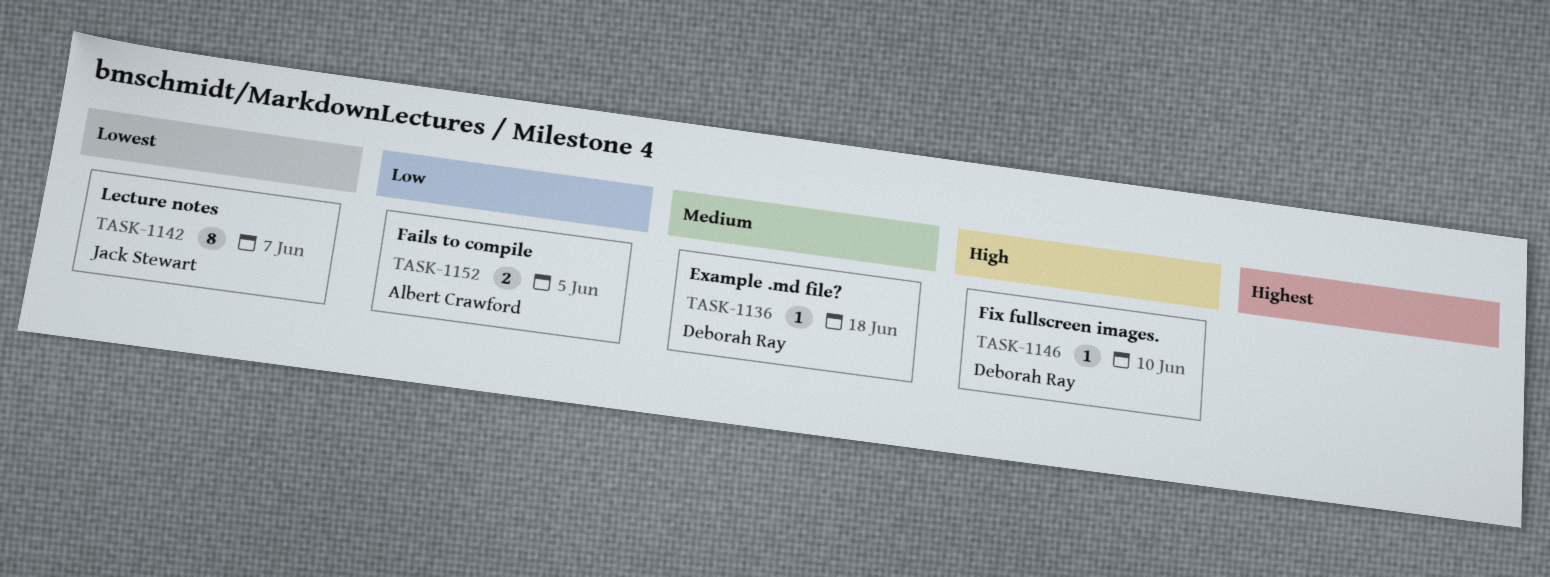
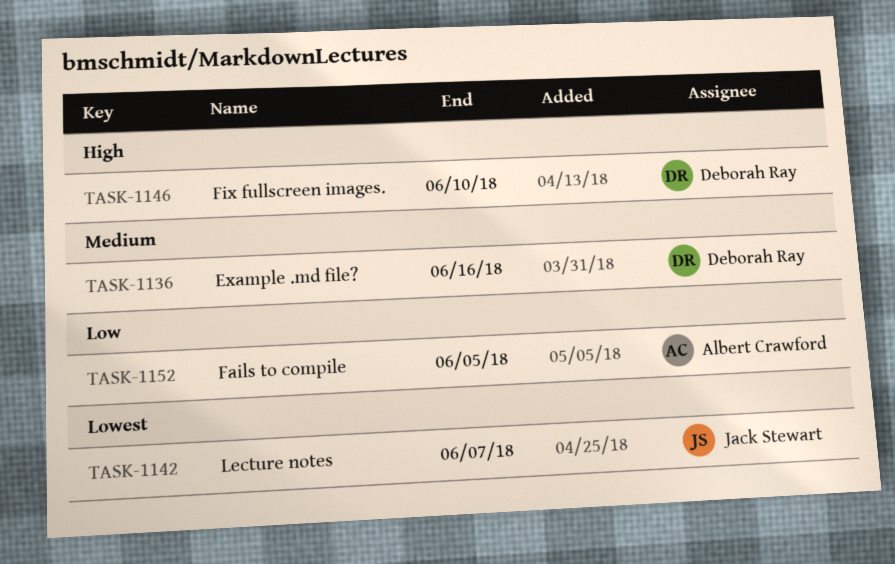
TASK-1136, due: Jun 18 -> Jun 16

